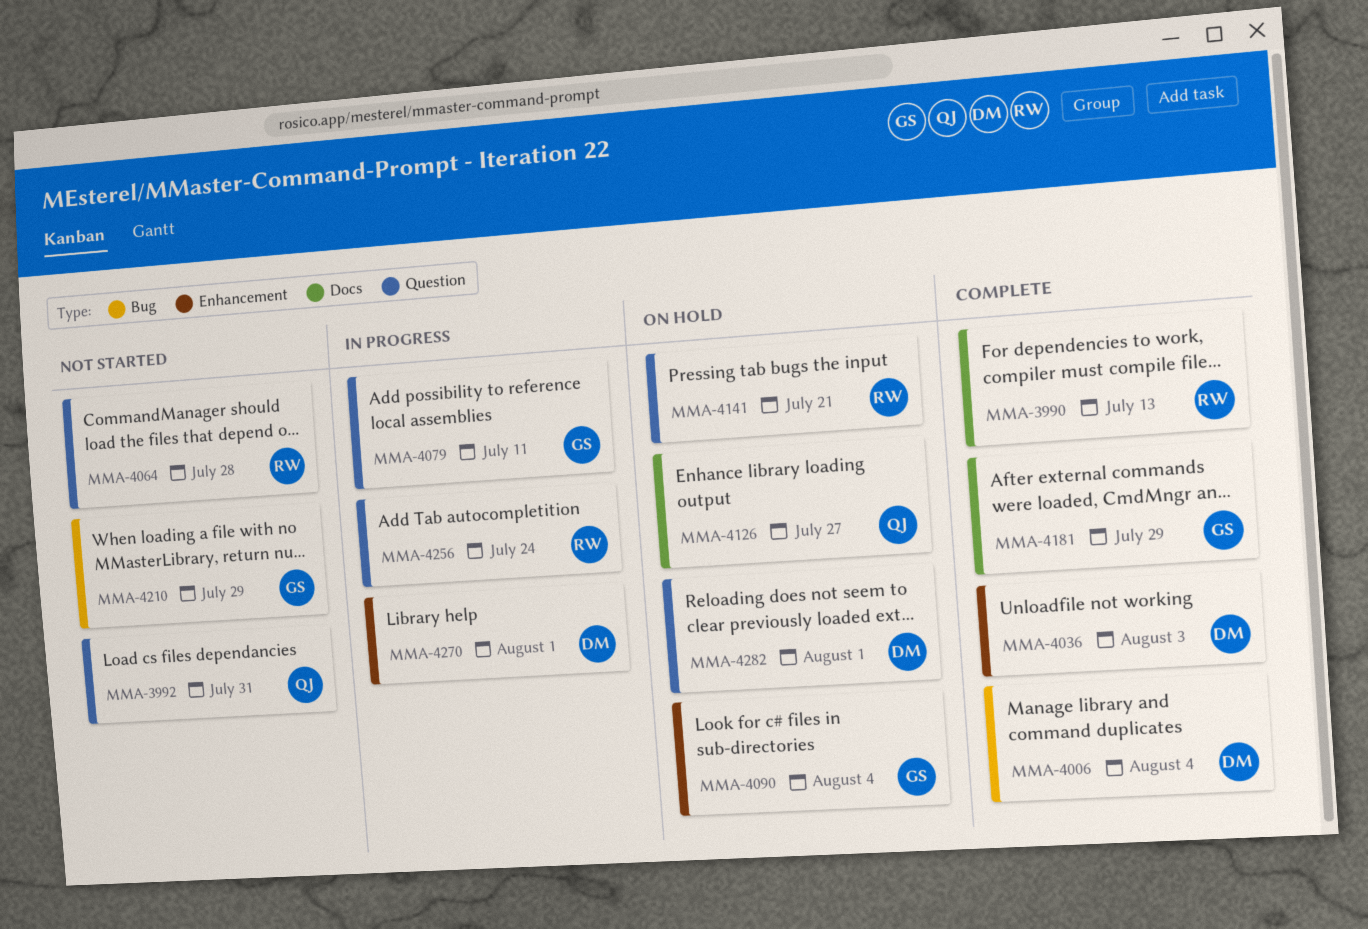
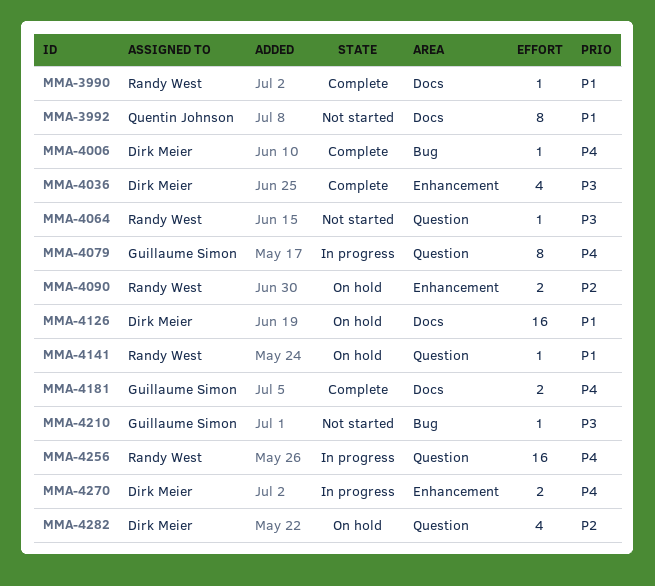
MMA-3992, label: Question -> Docs
MMA-4090, owner: Guillaume Simon -> Randy West
MMA-4126, owner: Quentin Johnson -> Dirk Meier

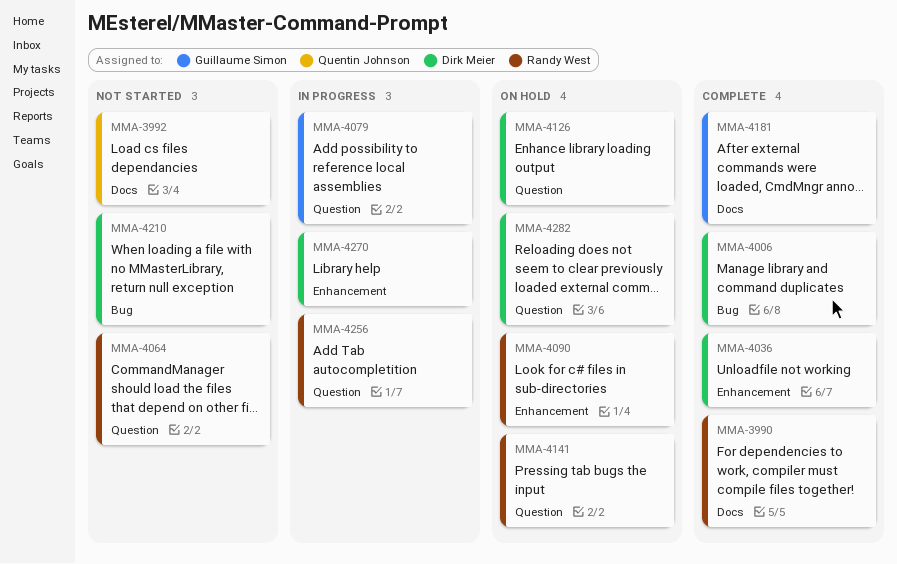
MMA-4126, label: Docs -> Question
MMA-4210, owner: Guillaume Simon -> Dirk Meier

